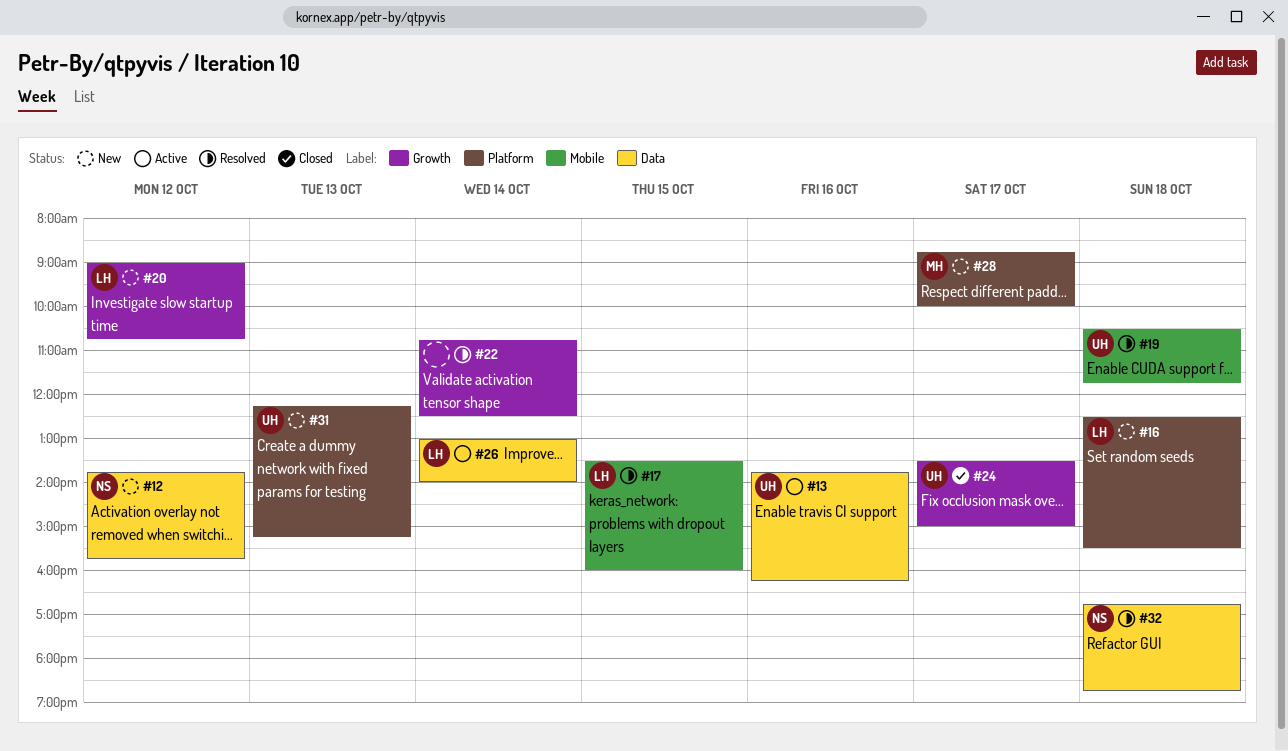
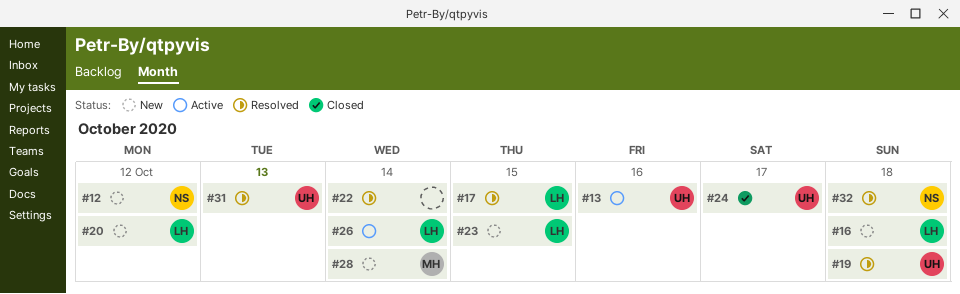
#23: none -> present
#28, day: Oct 17 -> Oct 14
#31, status: New -> Resolved

